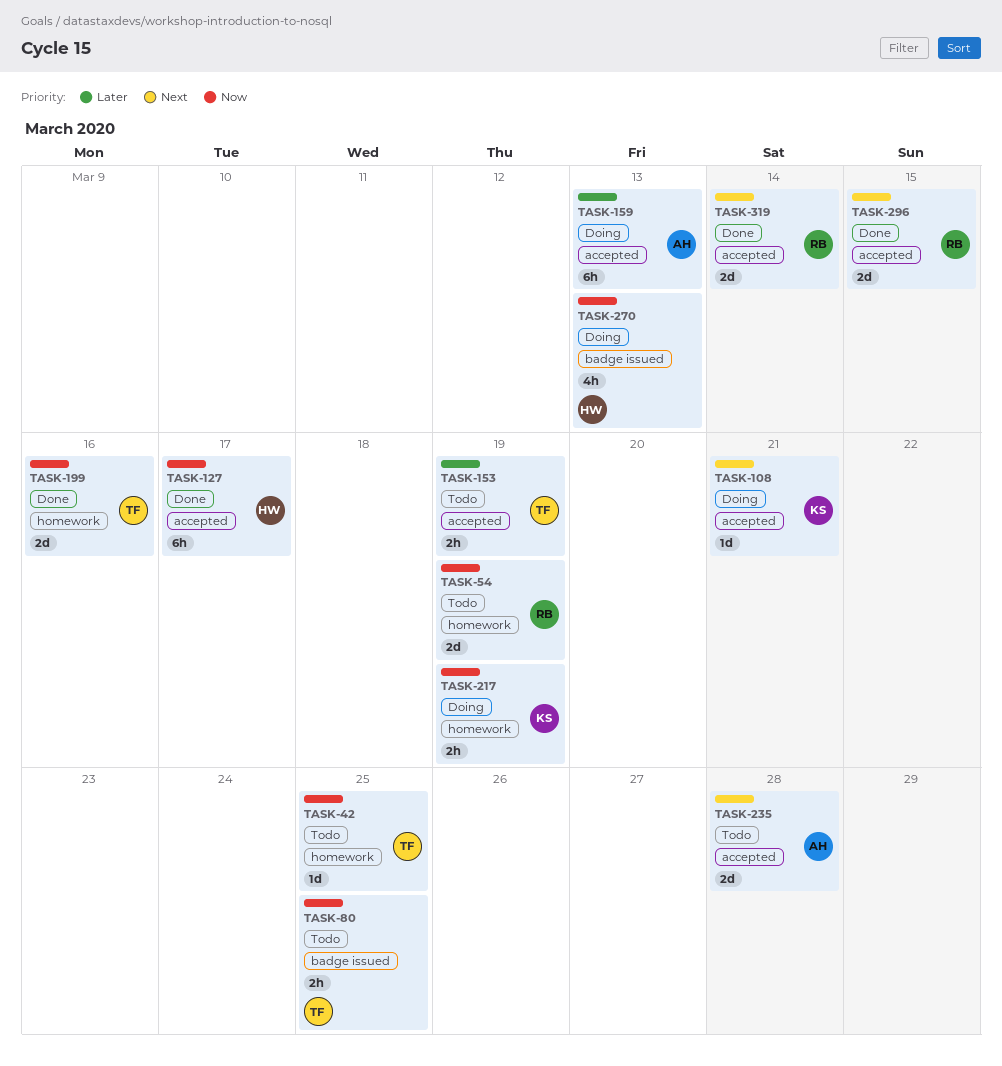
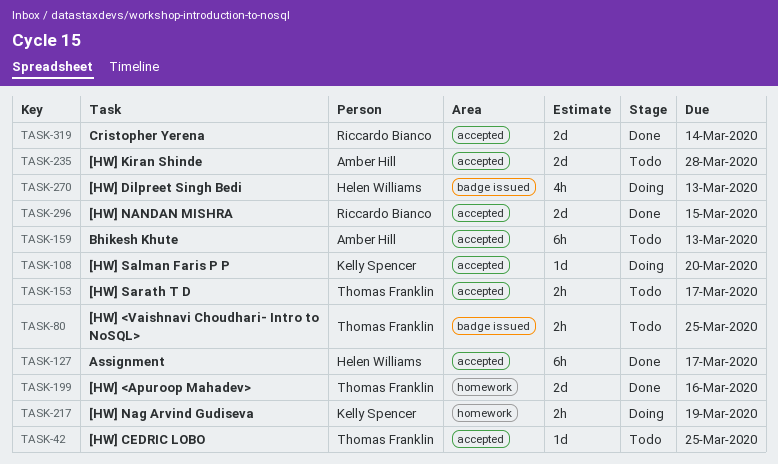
TASK-42, label: homework -> accepted
TASK-54: present -> none
TASK-108, due: Mar 21 -> Mar 20
TASK-153, due: Mar 19 -> Mar 17
TASK-159, status: Doing -> Todo

